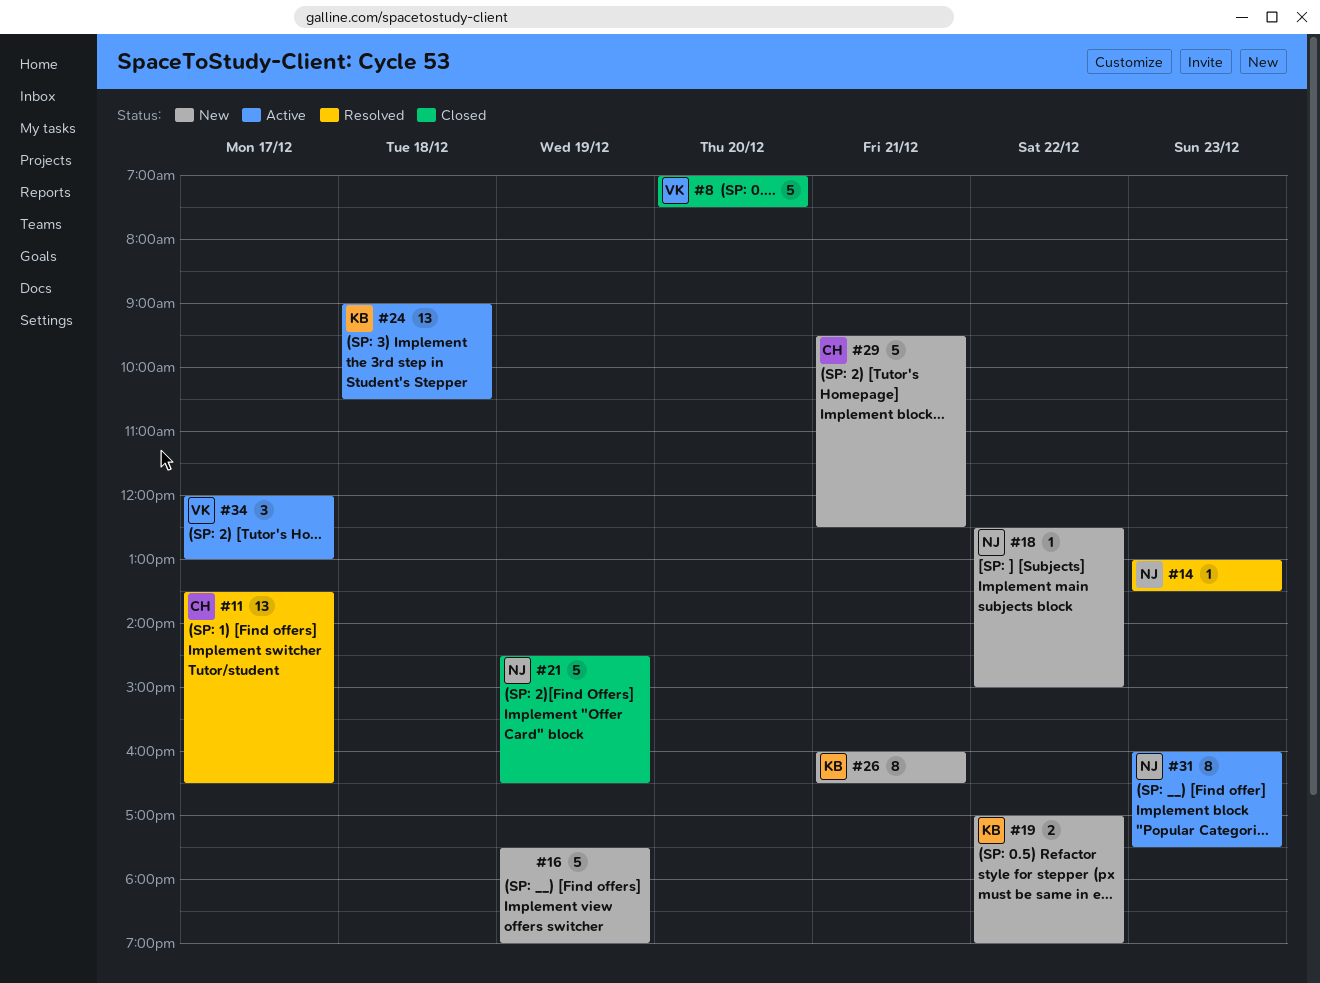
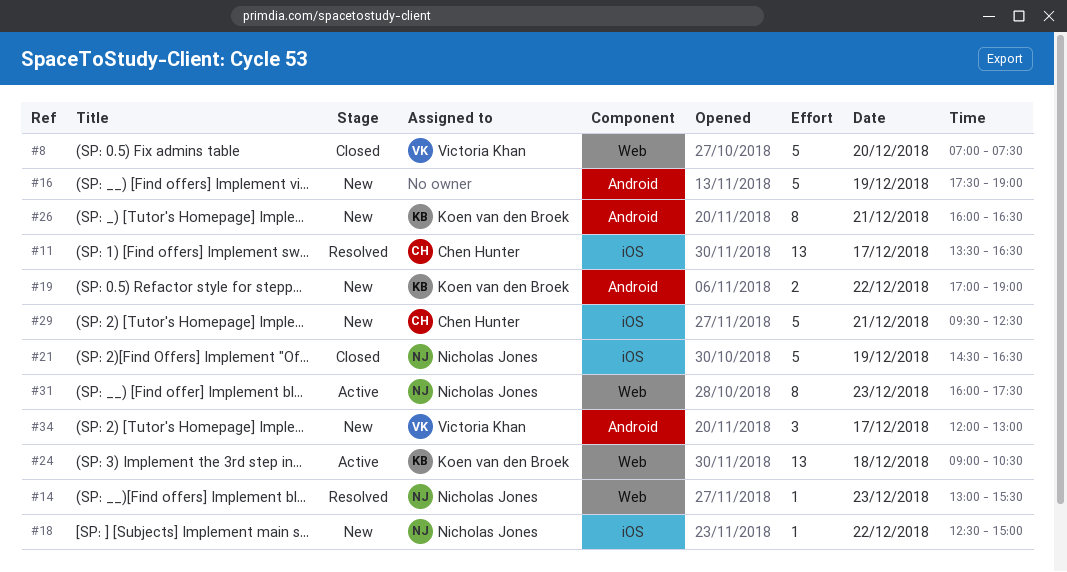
#14, ends: 13:30 -> 15:30
#34, status: Active -> New

